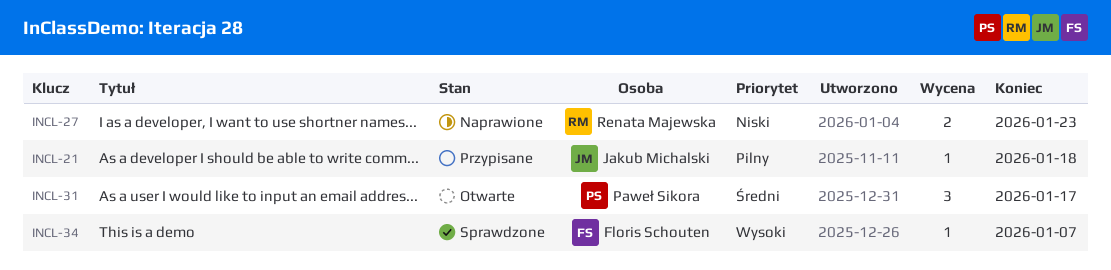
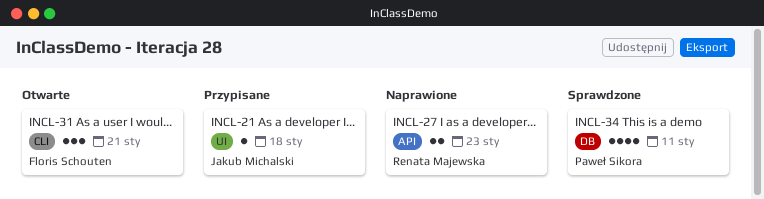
INCL-31, owner: Paweł Sikora -> Floris Schouten
INCL-31, due: Jan 17 -> Jan 21
INCL-34, owner: Floris Schouten -> Paweł Sikora
INCL-34, estimate: 1 -> 4
INCL-34, due: Jan 7 -> Jan 11

